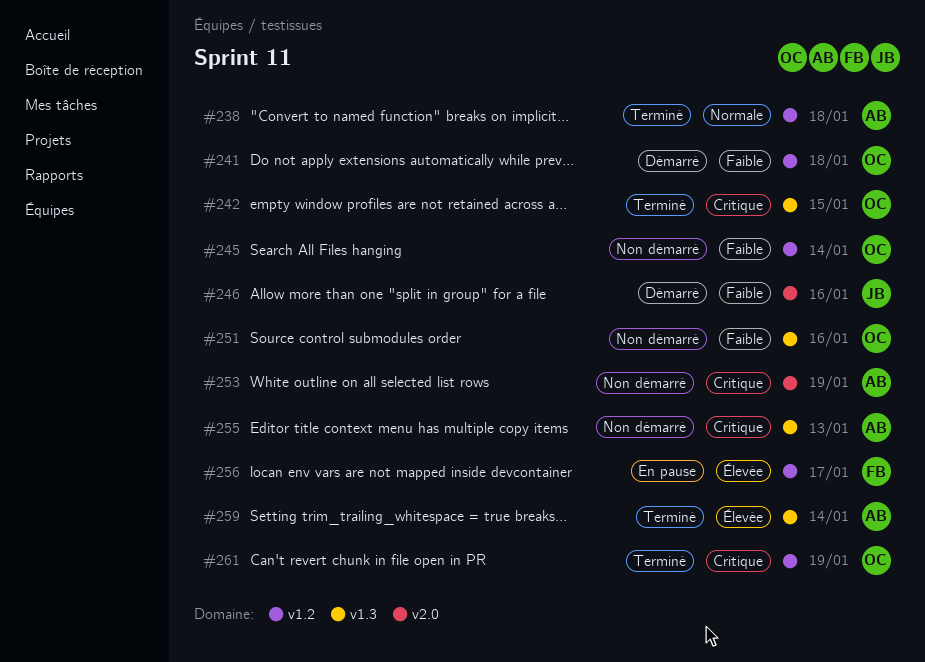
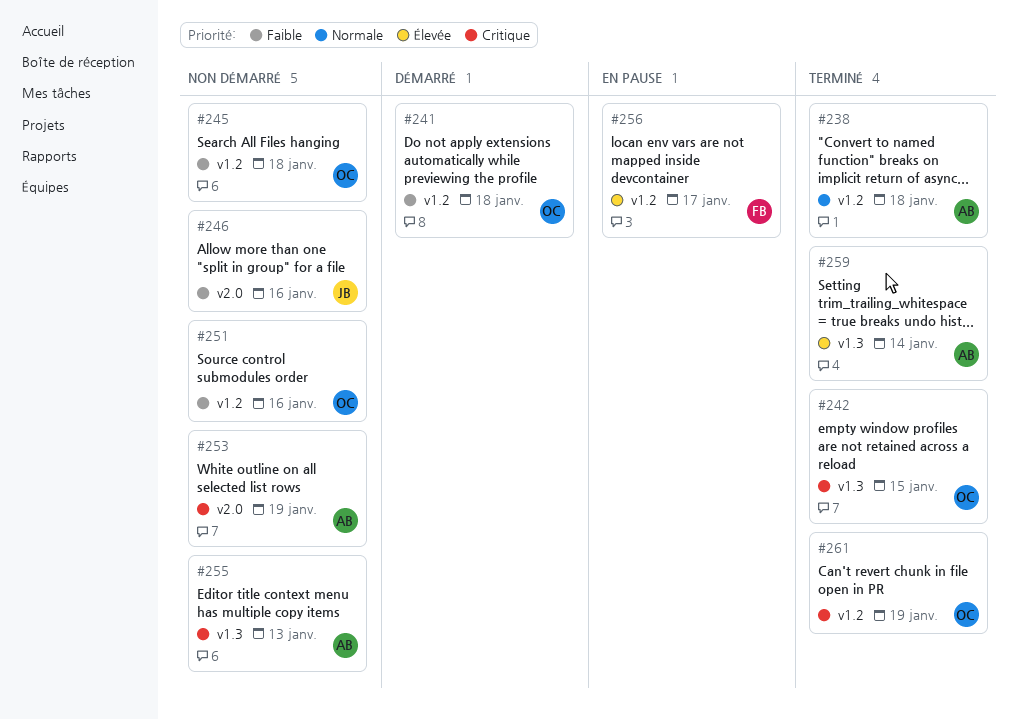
#245, due: Jan 14 -> Jan 18
#246, status: Démarré -> Non démarré
#251, label: v1.3 -> v1.2

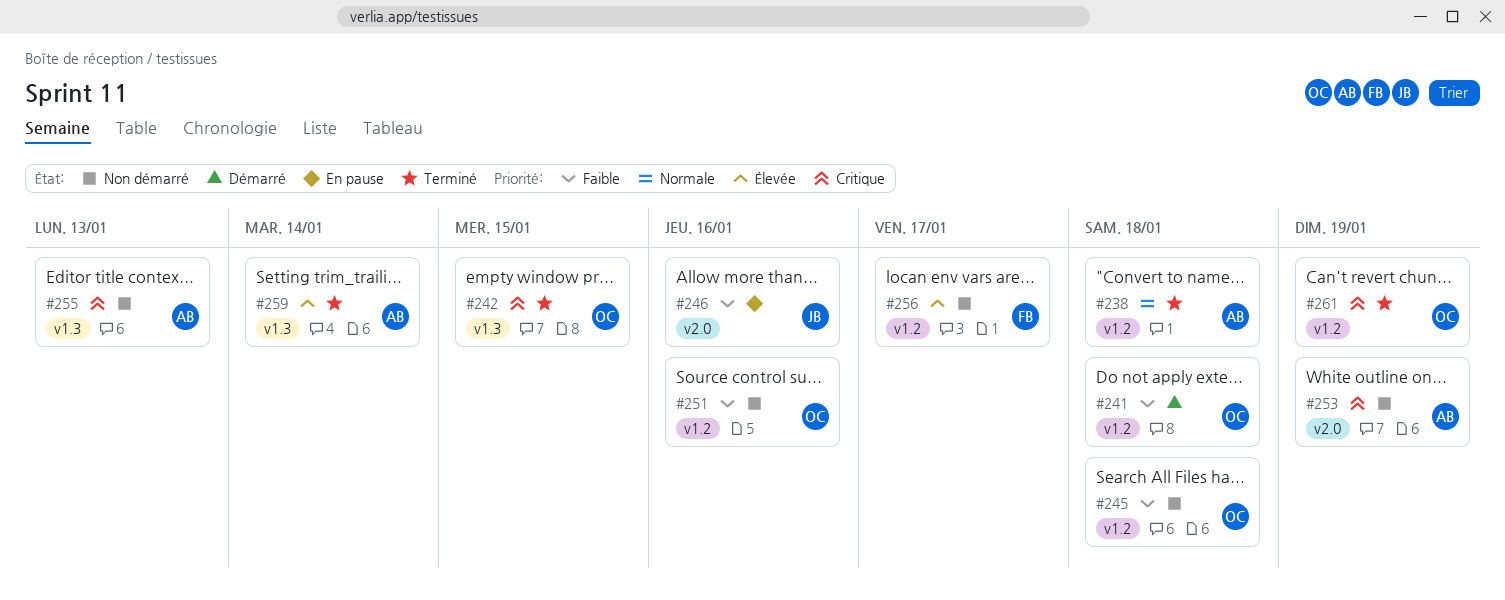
#246, status: Non démarré -> En pause
#256, status: En pause -> Non démarré

